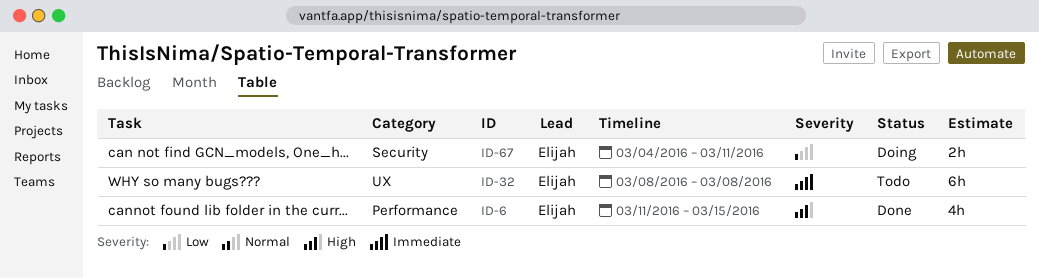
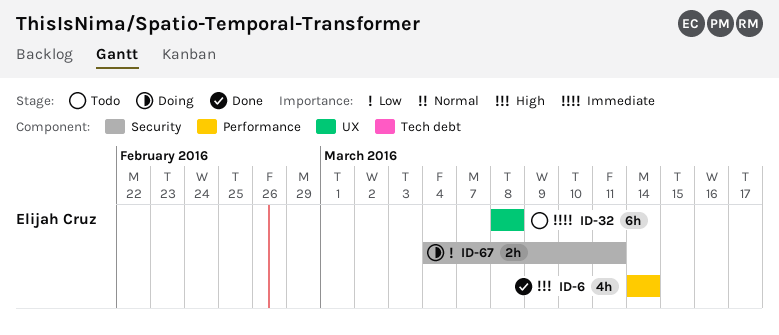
ID-6, start: Mar 11 -> Mar 14
ID-6, due: Mar 15 -> Mar 14

